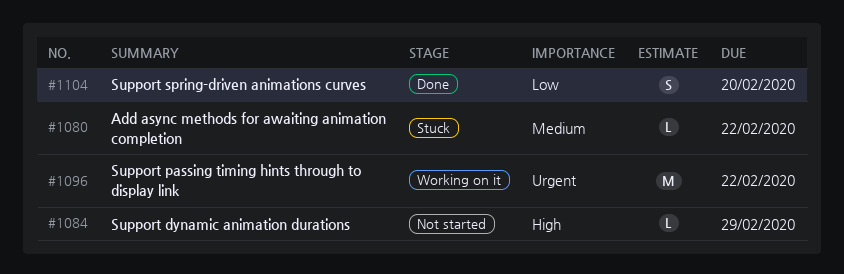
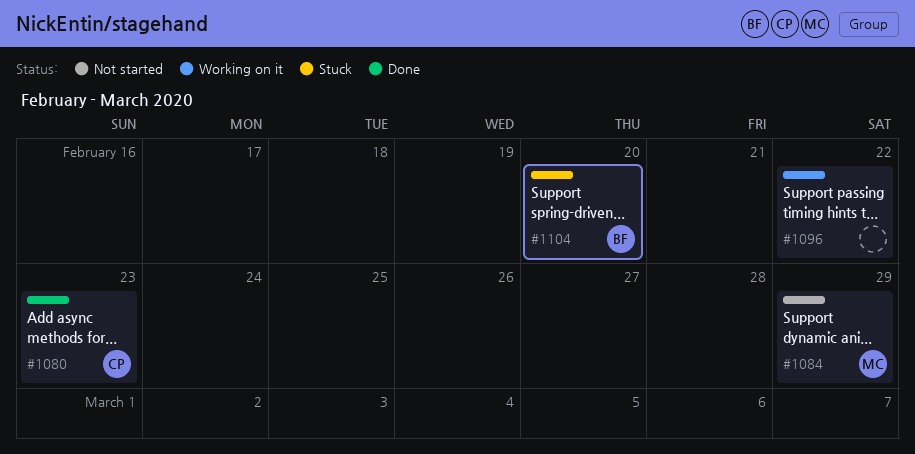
#1080, status: Stuck -> Done
#1080, due: Feb 22 -> Feb 23
#1104, status: Done -> Stuck

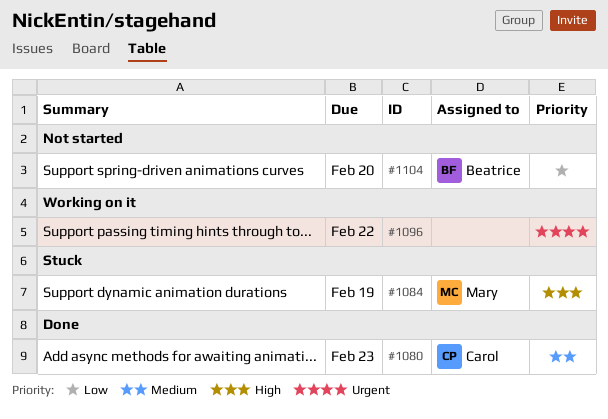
#1084, status: Not started -> Stuck
#1084, due: Feb 29 -> Feb 19
#1104, status: Stuck -> Not started

